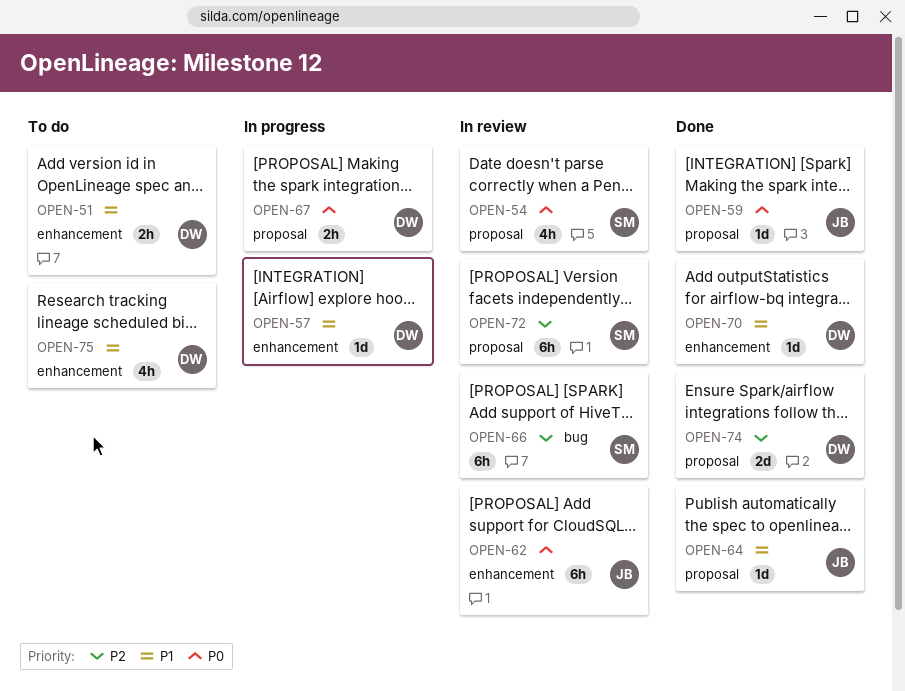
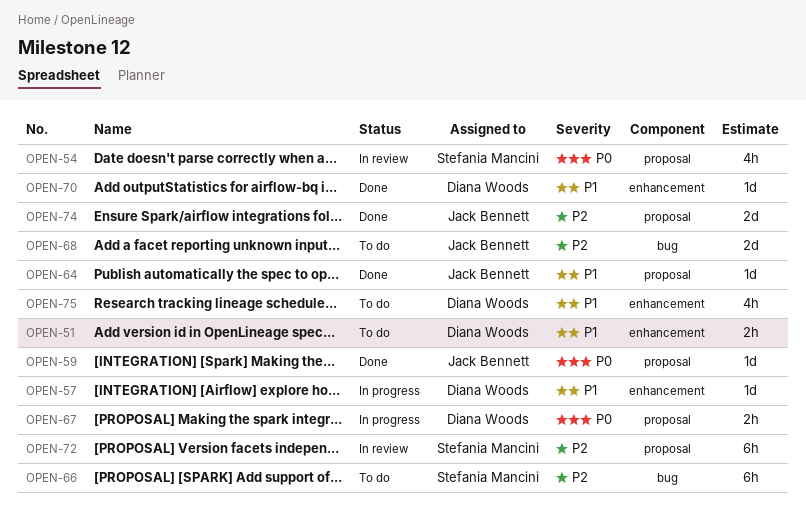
OPEN-62: present -> none
OPEN-66, status: In review -> To do
OPEN-68: none -> present
OPEN-74, owner: Diana Woods -> Jack Bennett

